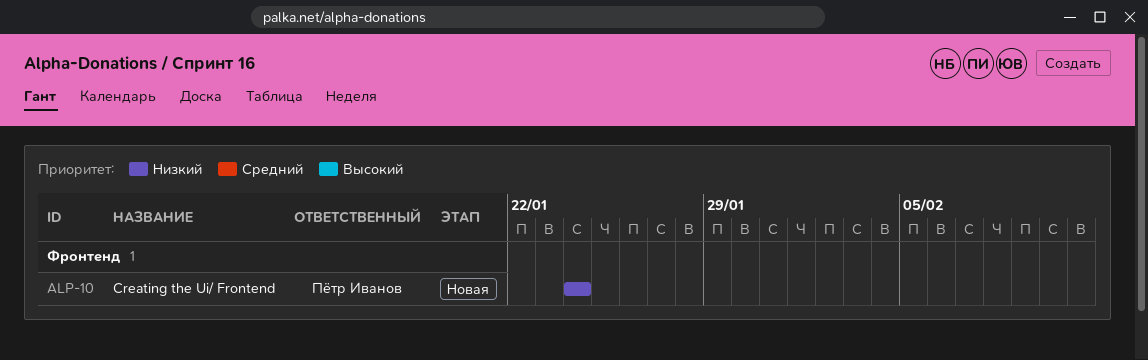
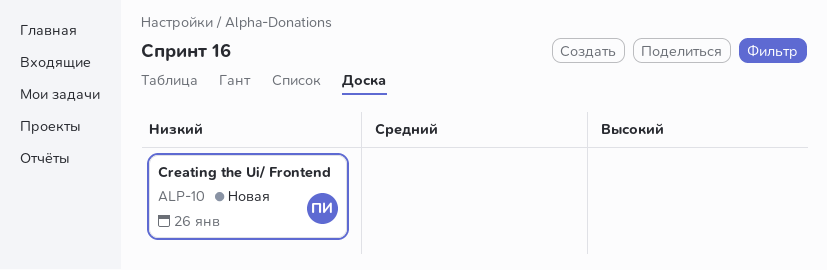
ALP-10, due: Jan 24 -> Jan 26

